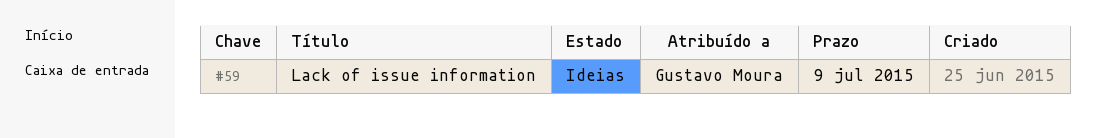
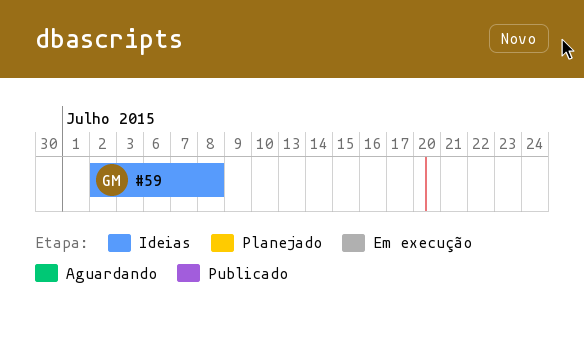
#59, due: Jul 9 -> Jul 8

